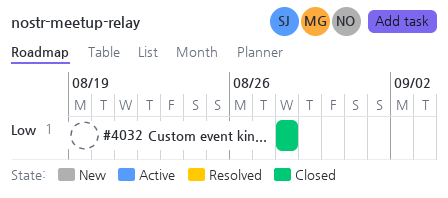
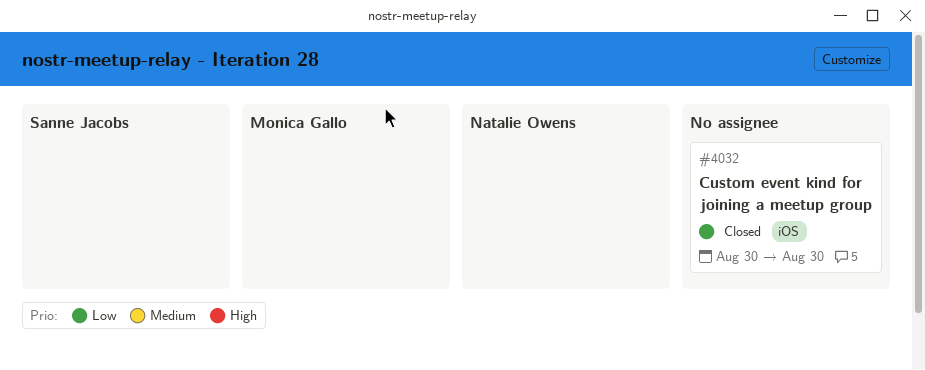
#4032, start: Aug 28 -> Aug 30
#4032, due: Aug 28 -> Aug 30

